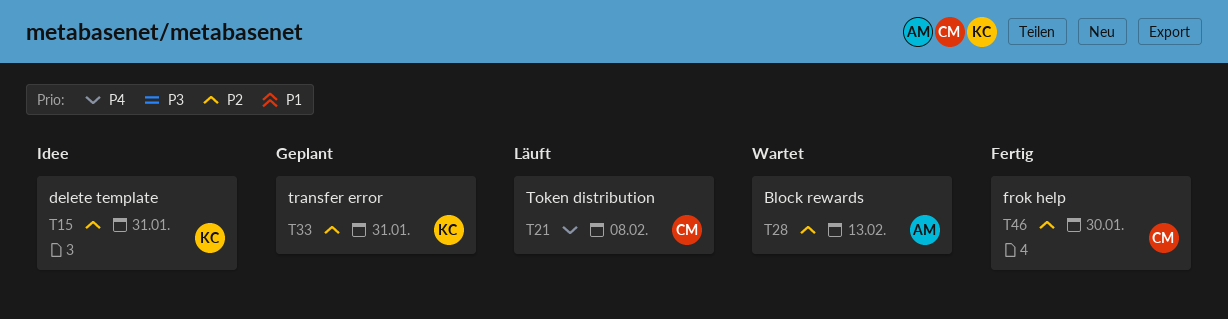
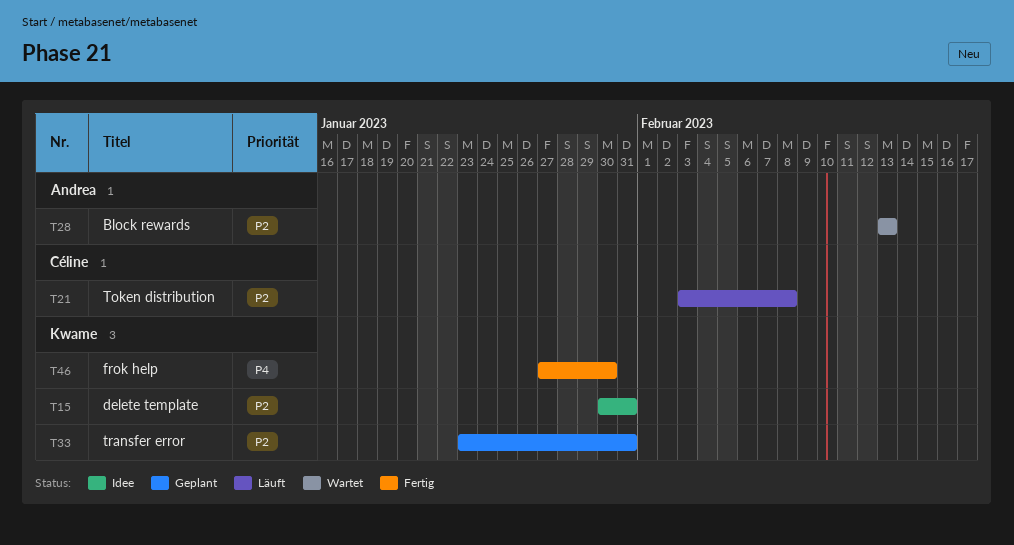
T21, priority: P4 -> P2
T46, owner: Céline -> Kwame
T46, priority: P2 -> P4

